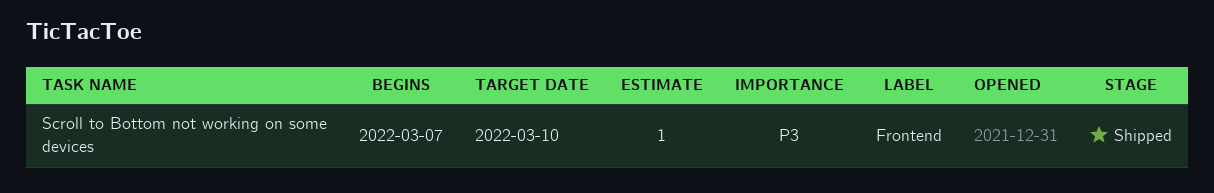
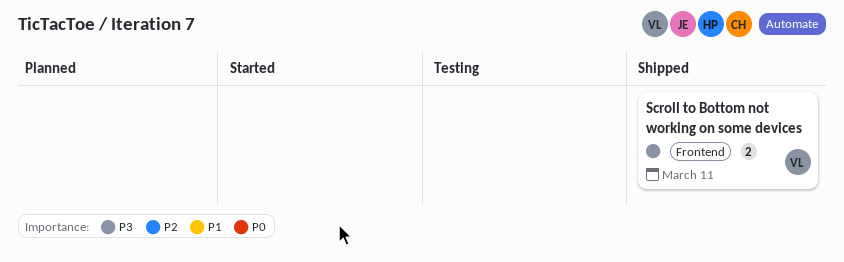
Scroll to Bottom not working on some devices, estimate: 1 -> 2
Scroll to Bottom not working on some devices, due: Mar 10 -> Mar 11

